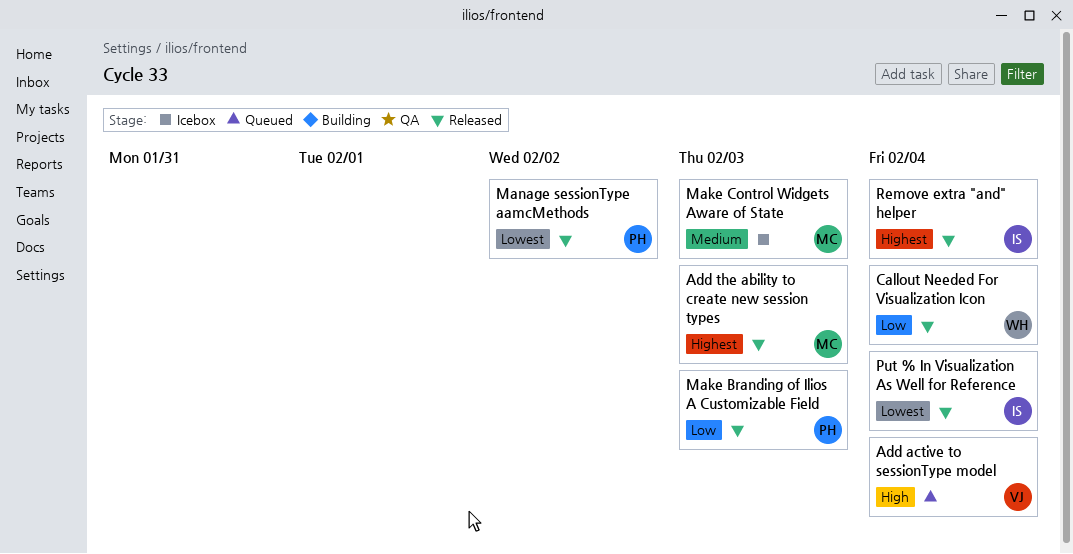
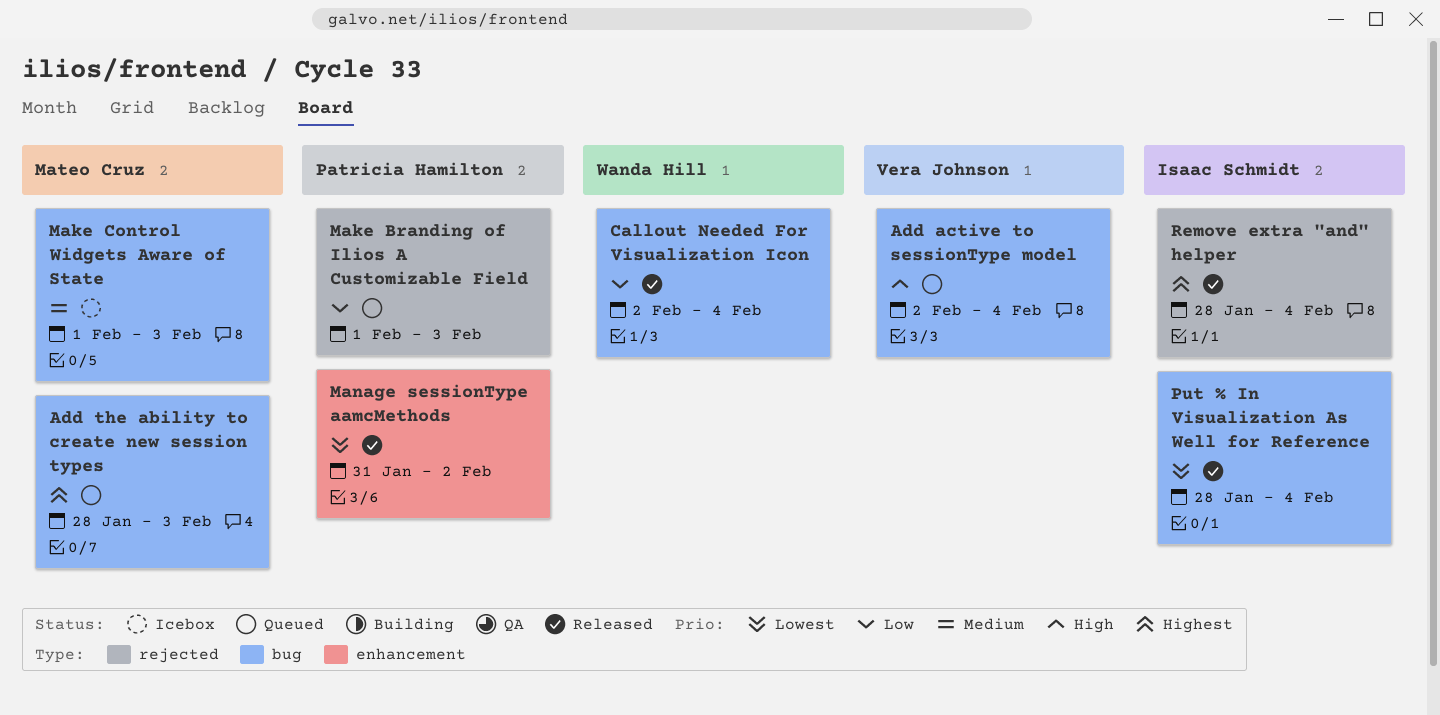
Add the ability to create new session types, status: Released -> Queued
Make Branding of Ilios A Customizable Field, status: Released -> Queued

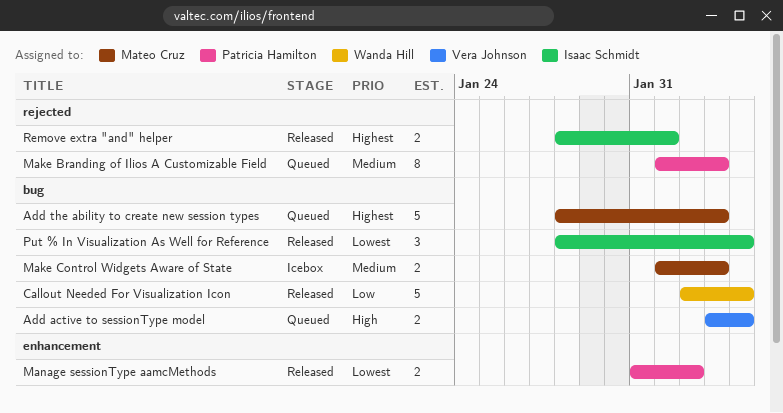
Add active to sessionType model, start: Feb 2 -> Feb 3
Make Branding of Ilios A Customizable Field, priority: Low -> Medium
Remove extra "and" helper, due: Feb 4 -> Feb 1

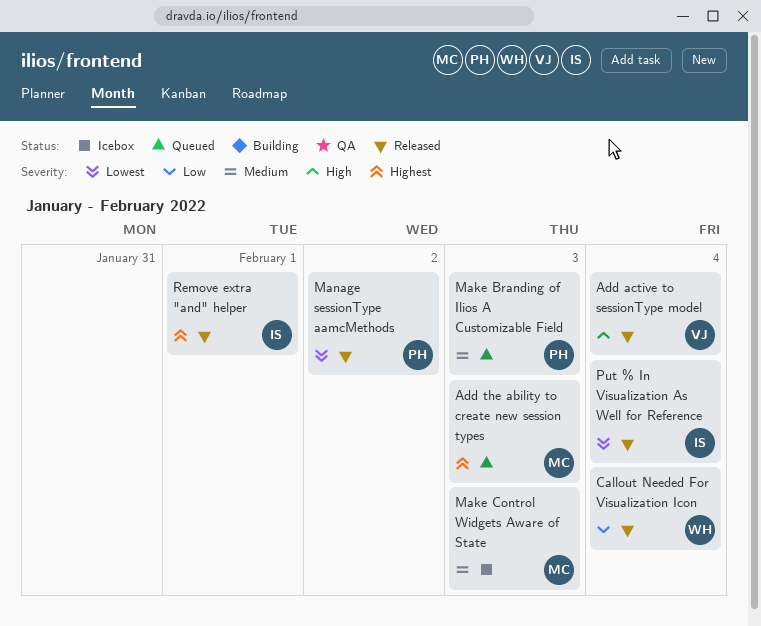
Add active to sessionType model, status: Queued -> Released

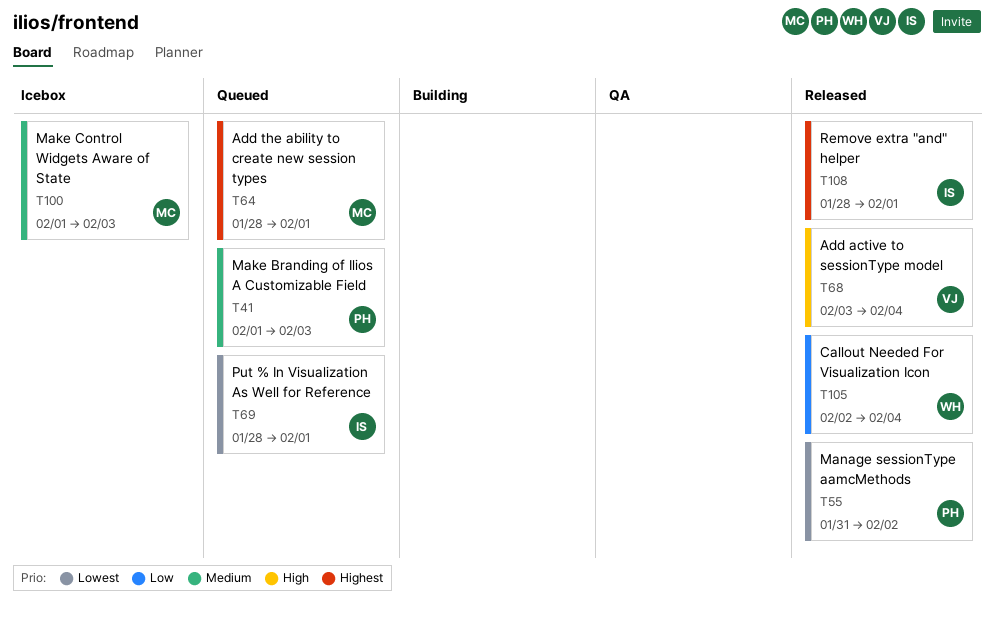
Add the ability to create new session types, due: Feb 3 -> Feb 1
Put % In Visualization As Well for Reference, status: Released -> Queued
Put % In Visualization As Well for Reference, due: Feb 4 -> Feb 1

